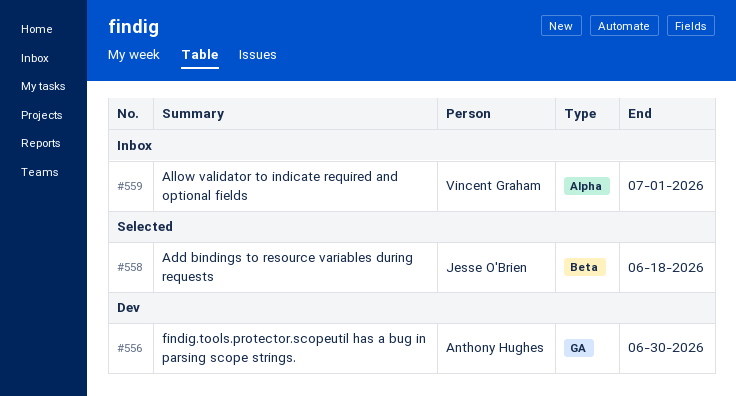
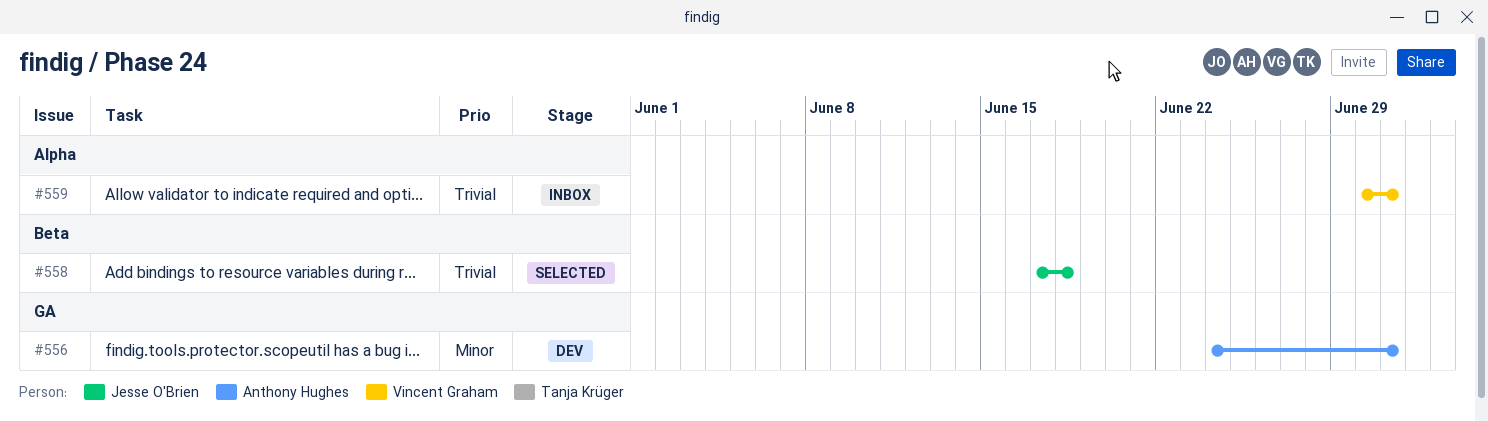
#556, due: Jun 30 -> Jul 1

